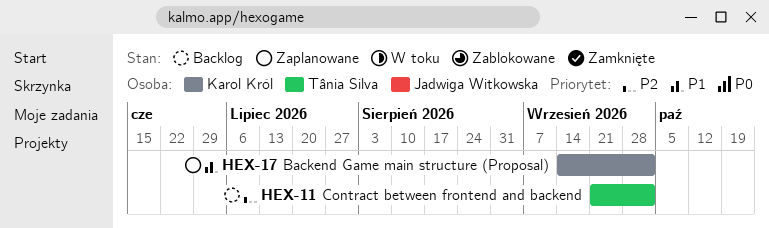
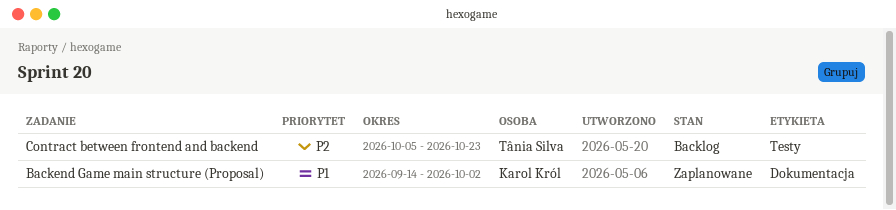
Contract between frontend and backend, start: Sep 21 -> Oct 5
Contract between frontend and backend, due: Oct 2 -> Oct 23

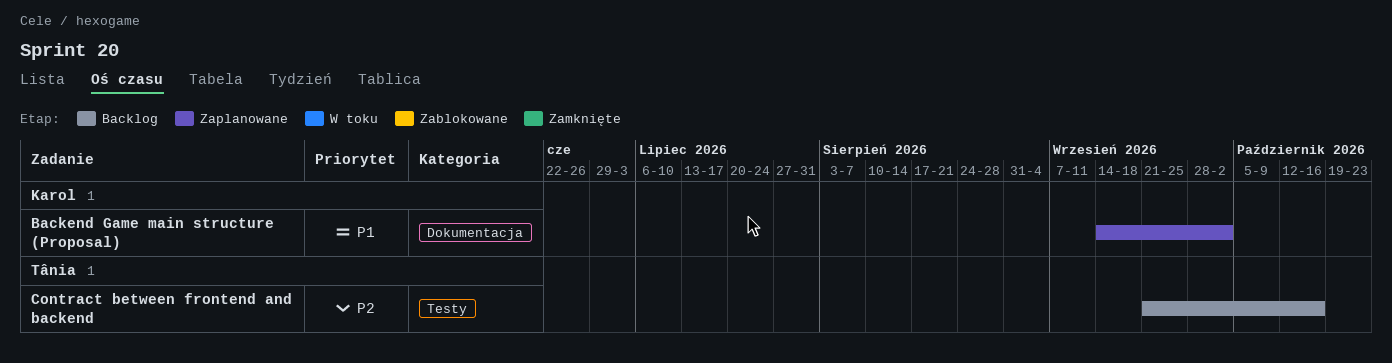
Contract between frontend and backend, start: Oct 5 -> Sep 21
Contract between frontend and backend, due: Oct 23 -> Oct 16

